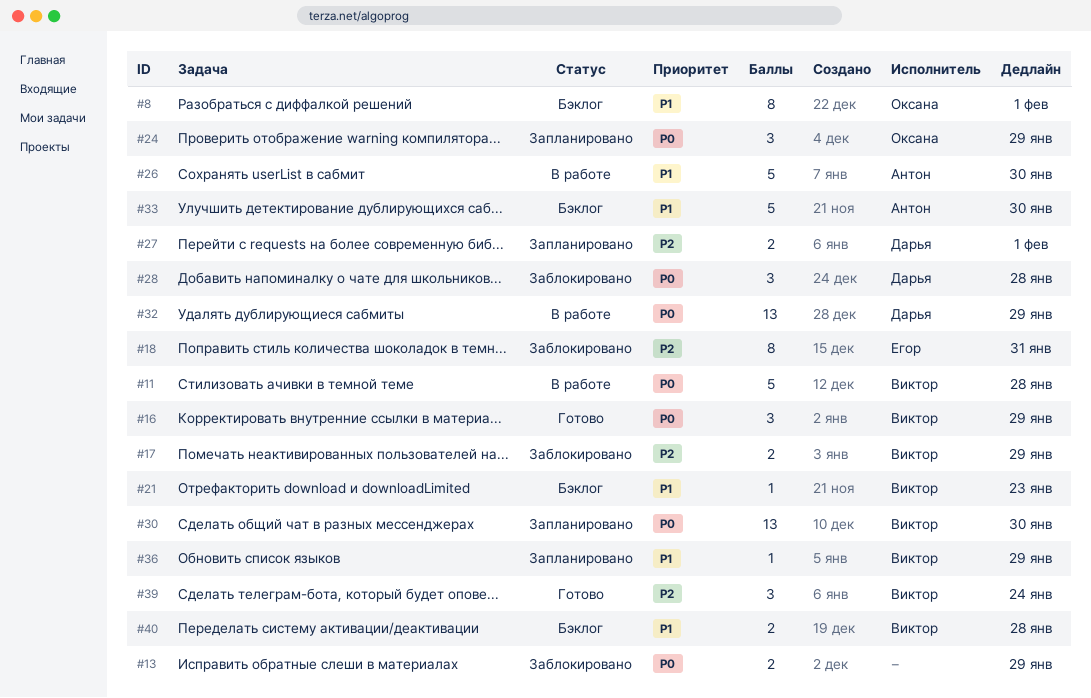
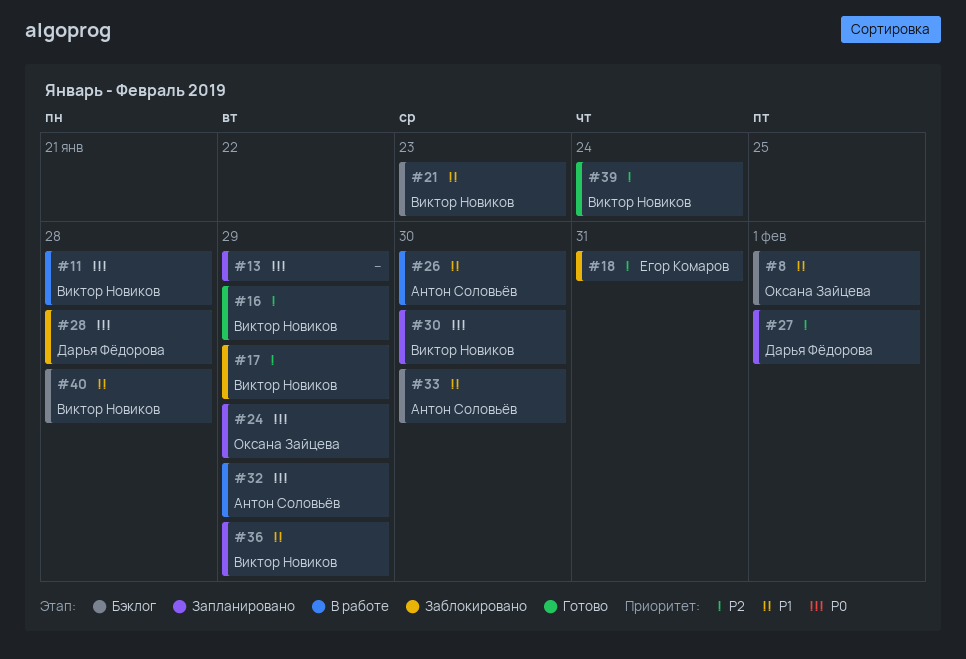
#13, status: Заблокировано -> Запланировано
#16, priority: P0 -> P2
#32, owner: Дарья Фёдорова -> Антон Соловьёв

